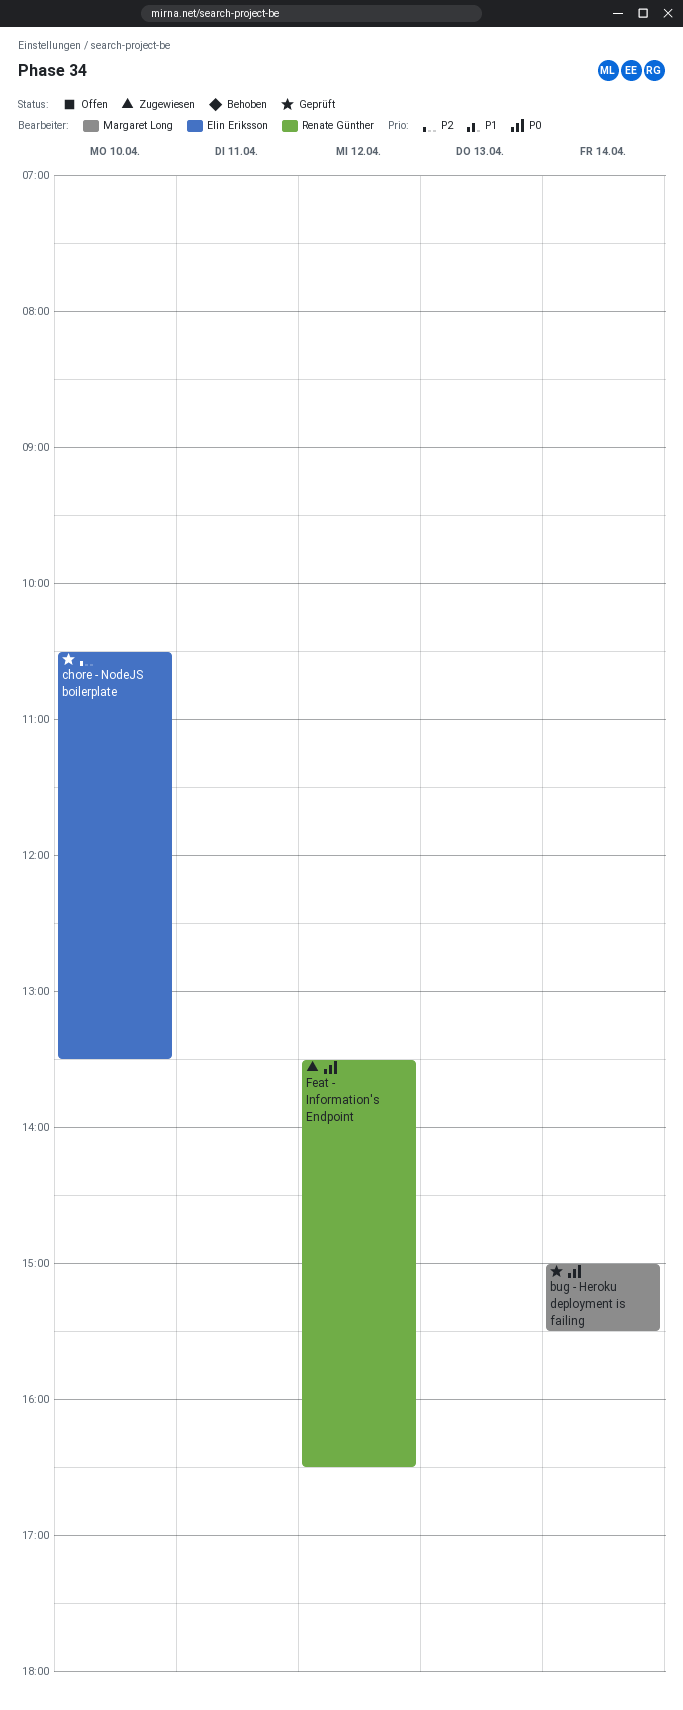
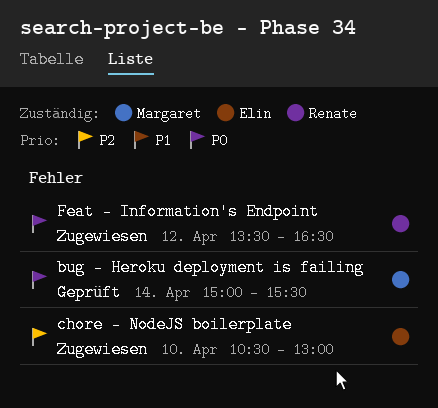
chore - NodeJS boilerplate, status: Geprüft -> Zugewiesen
chore - NodeJS boilerplate, ends: 13:30 -> 13:00

